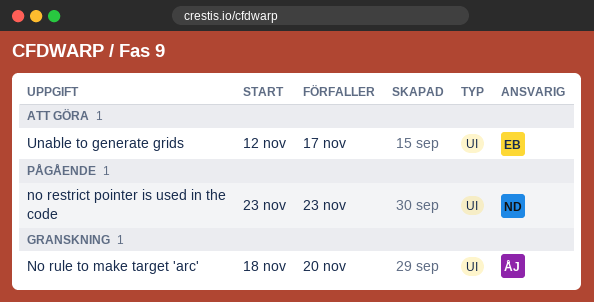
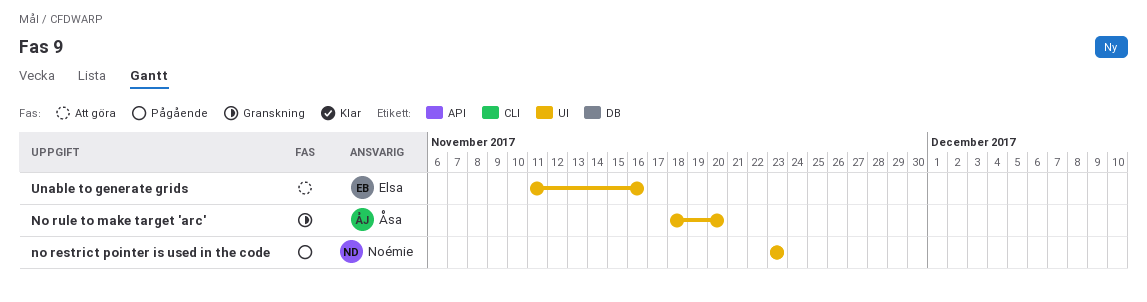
Unable to generate grids, start: Nov 12 -> Nov 11
Unable to generate grids, due: Nov 17 -> Nov 16

